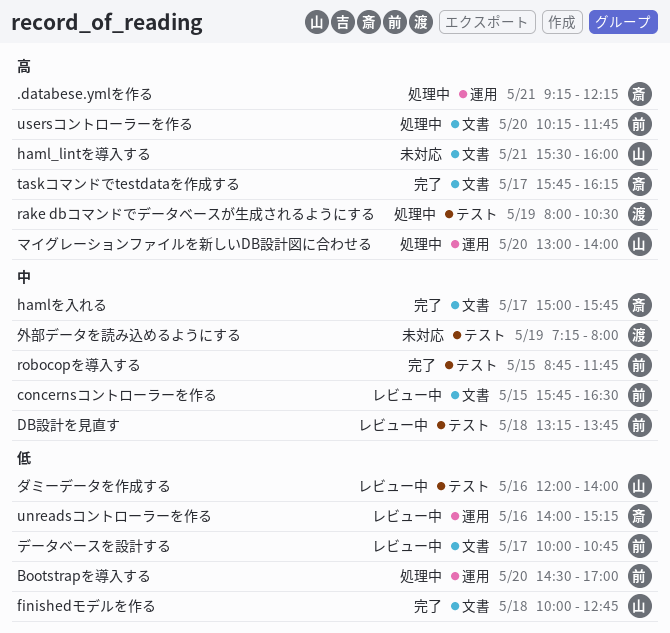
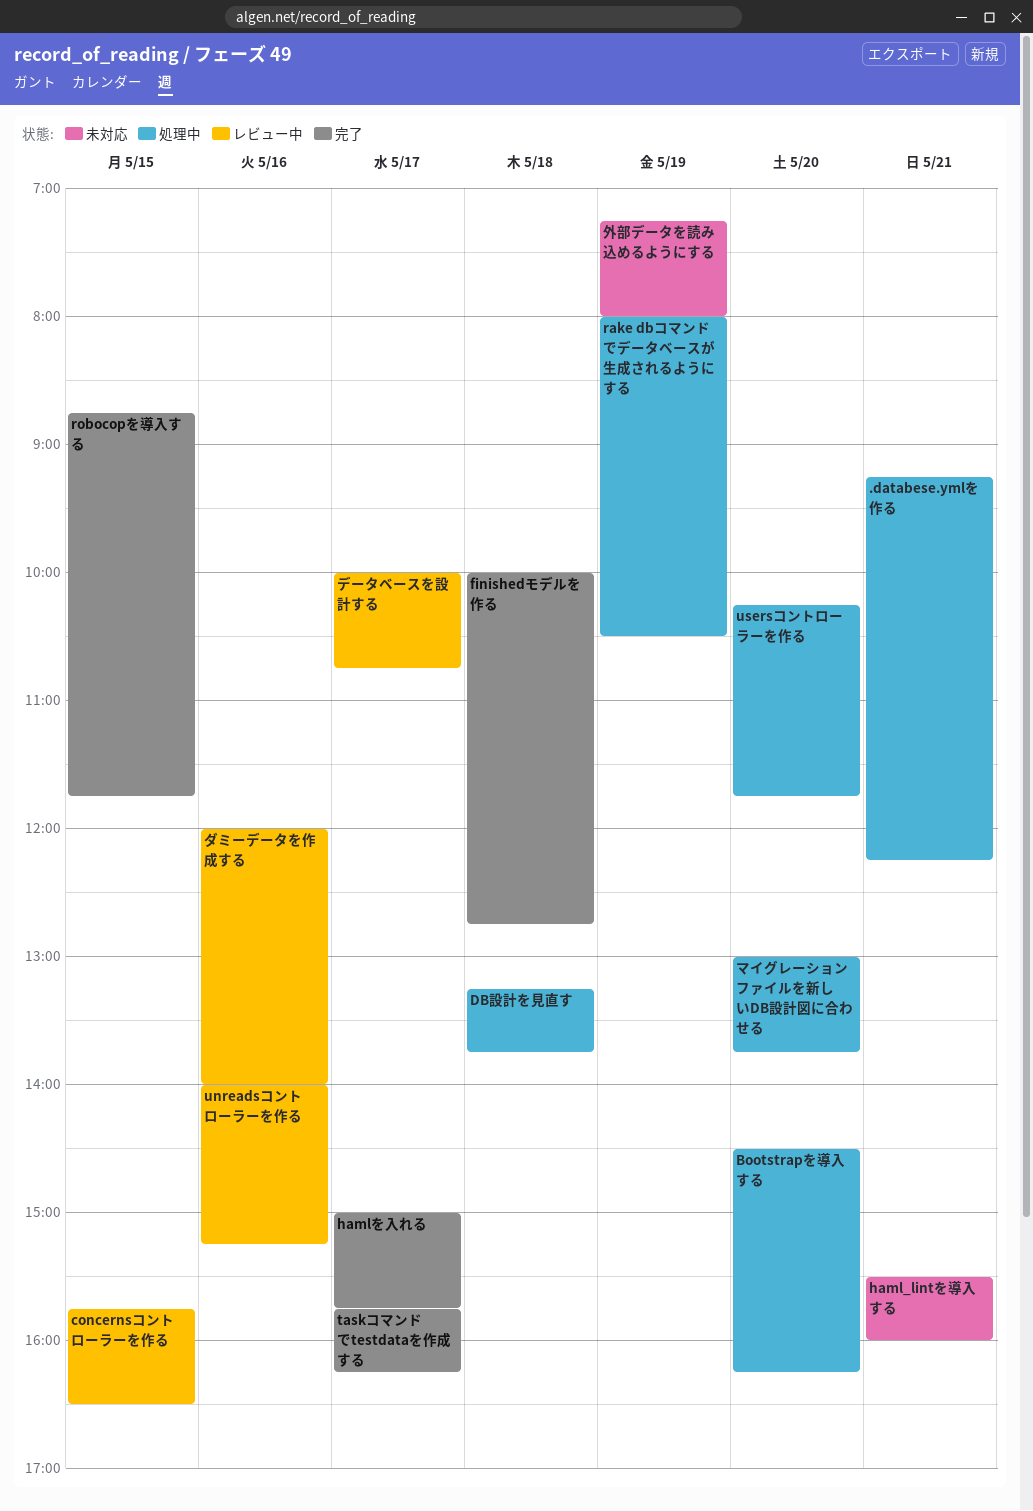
Bootstrapを導入する, ends: 17:00 -> 16:15
DB設計を見直す, status: レビュー中 -> 処理中
マイグレーションファイルを新しいDB設計図に合わせる, ends: 14:00 -> 13:45

